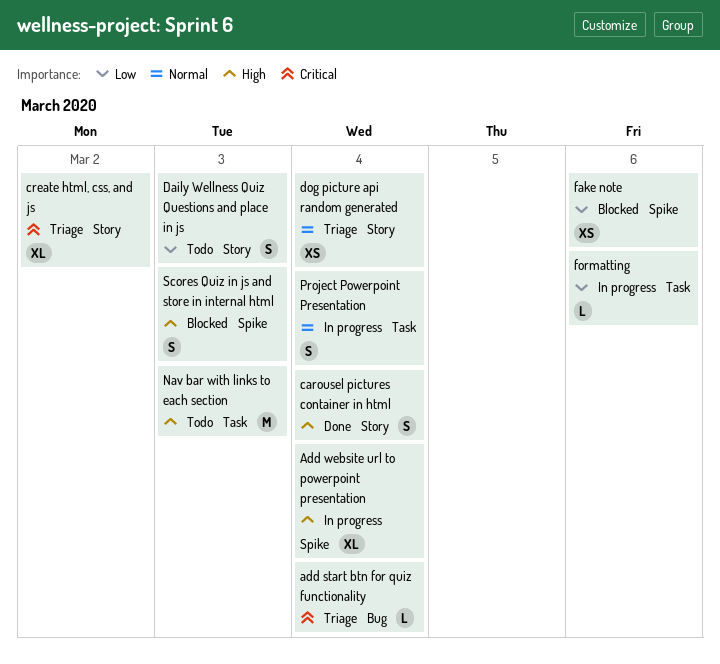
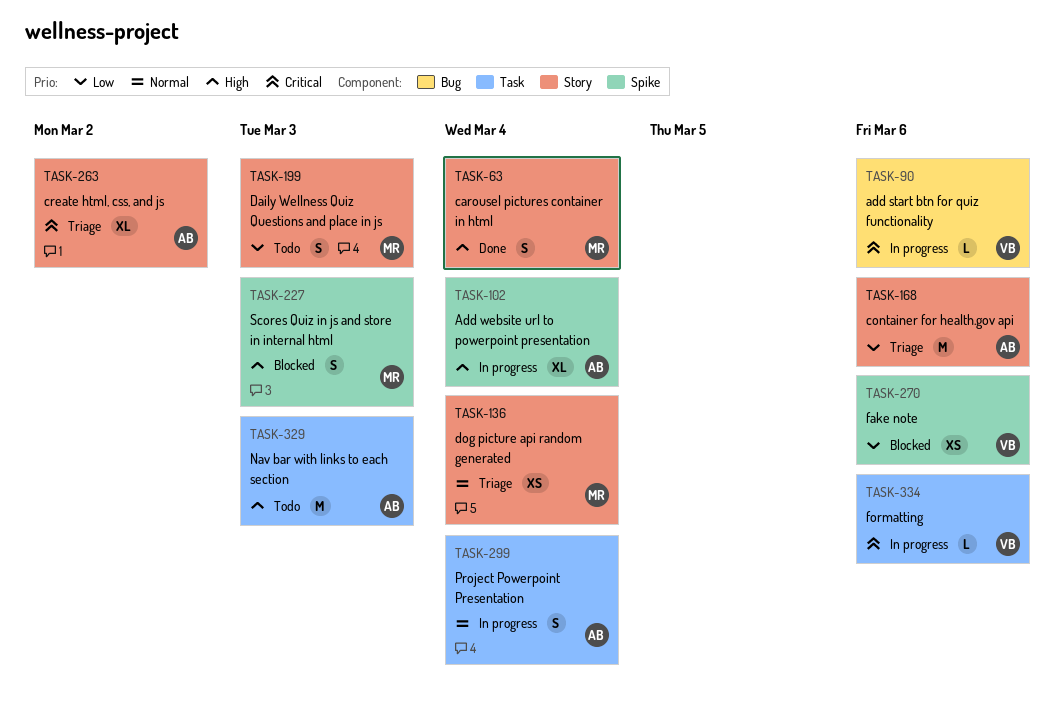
add start btn for quiz functionality, status: Triage -> In progress
add start btn for quiz functionality, due: Mar 4 -> Mar 6
container for health.gov api: none -> present
formatting, priority: Low -> Critical

